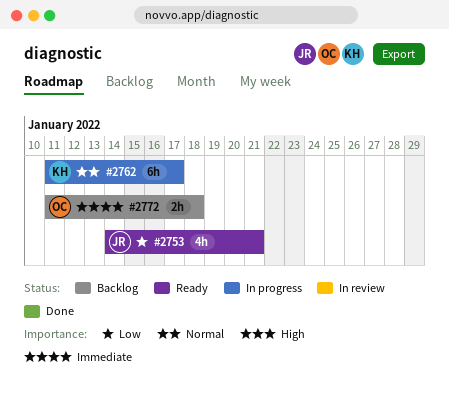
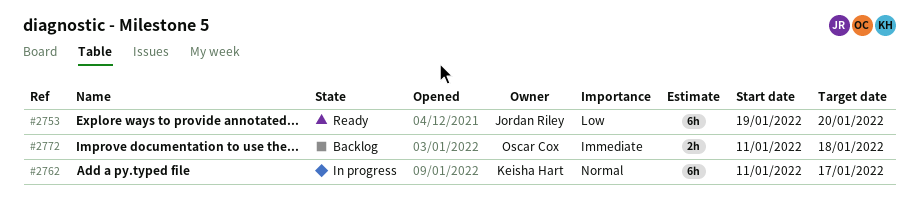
#2753, estimate: 4h -> 6h
#2753, start: Jan 14 -> Jan 19
#2753, due: Jan 21 -> Jan 20

